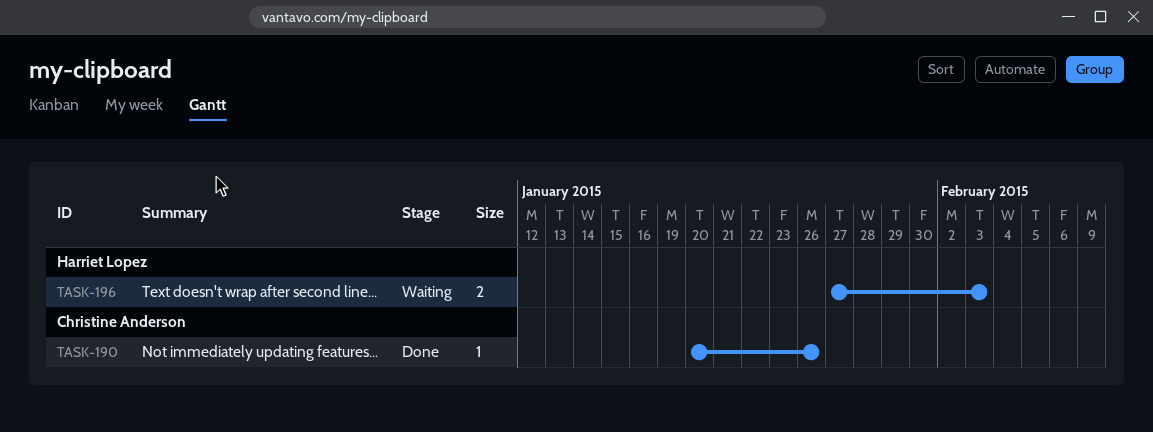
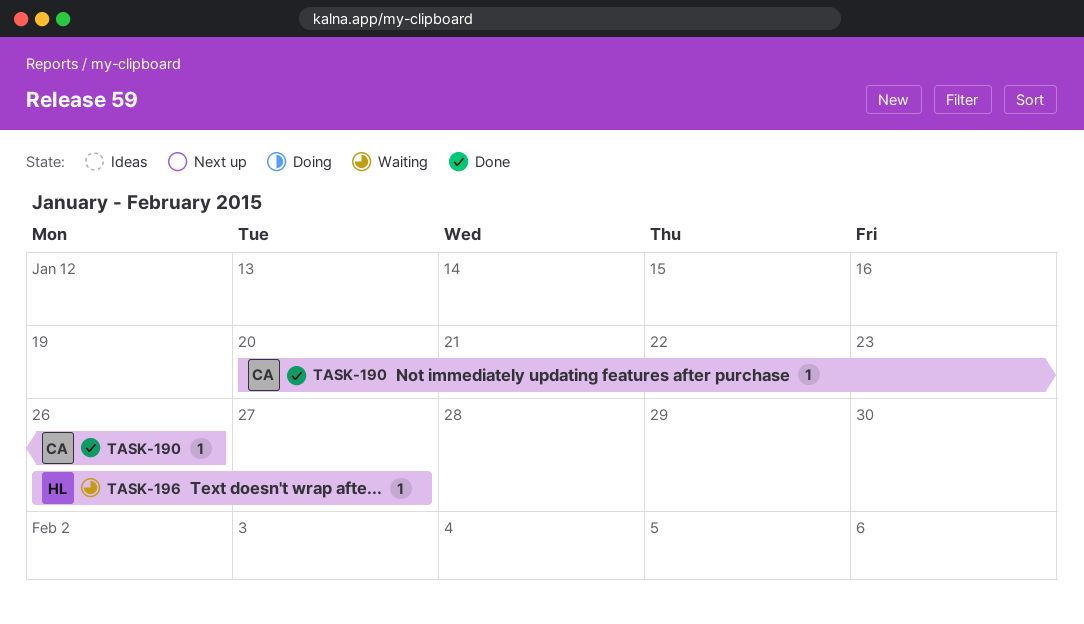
TASK-196, estimate: 2 -> 1
TASK-196, start: Jan 27 -> Jan 26
TASK-196, due: Feb 3 -> Jan 27

